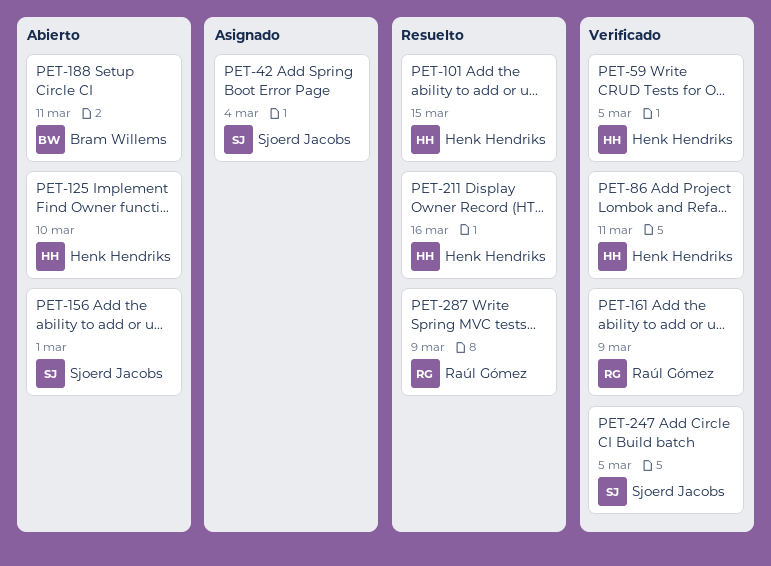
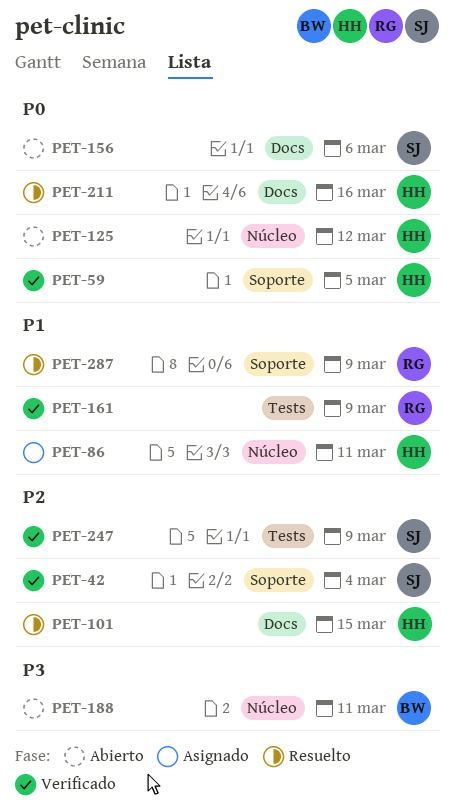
PET-42, status: Asignado -> Verificado
PET-86, status: Verificado -> Asignado
PET-125, due: Mar 10 -> Mar 12
PET-156, due: Mar 1 -> Mar 6
PET-247, due: Mar 5 -> Mar 9

